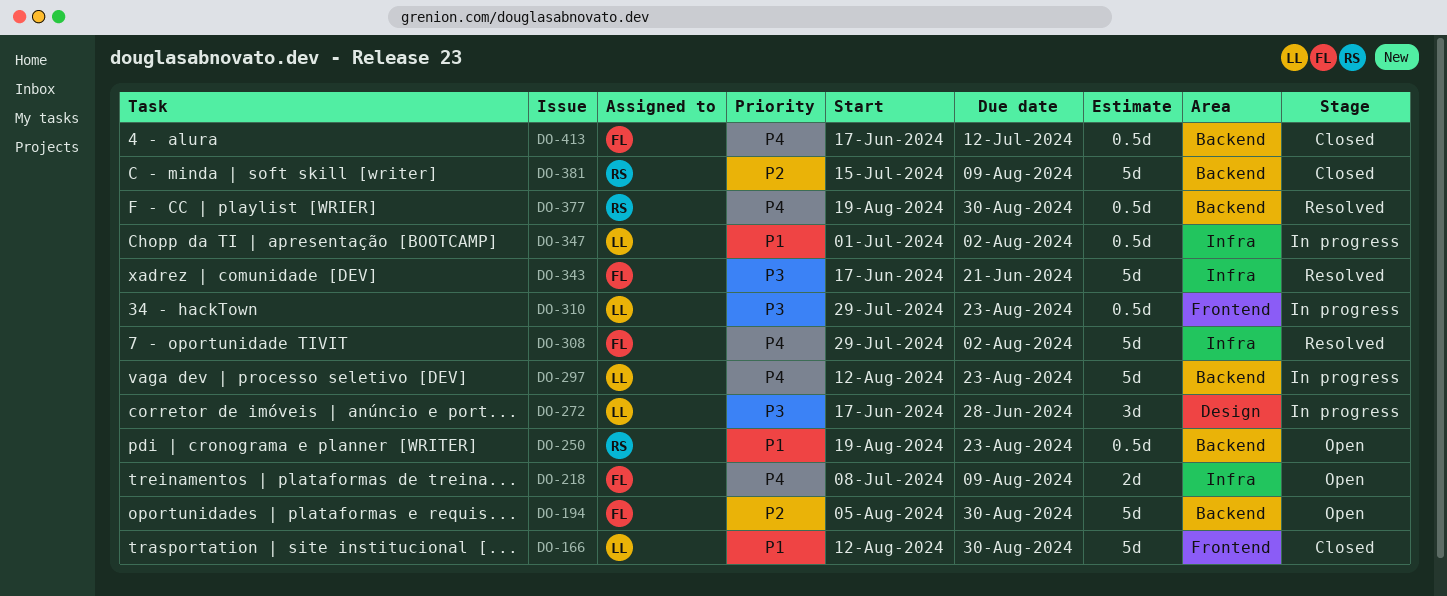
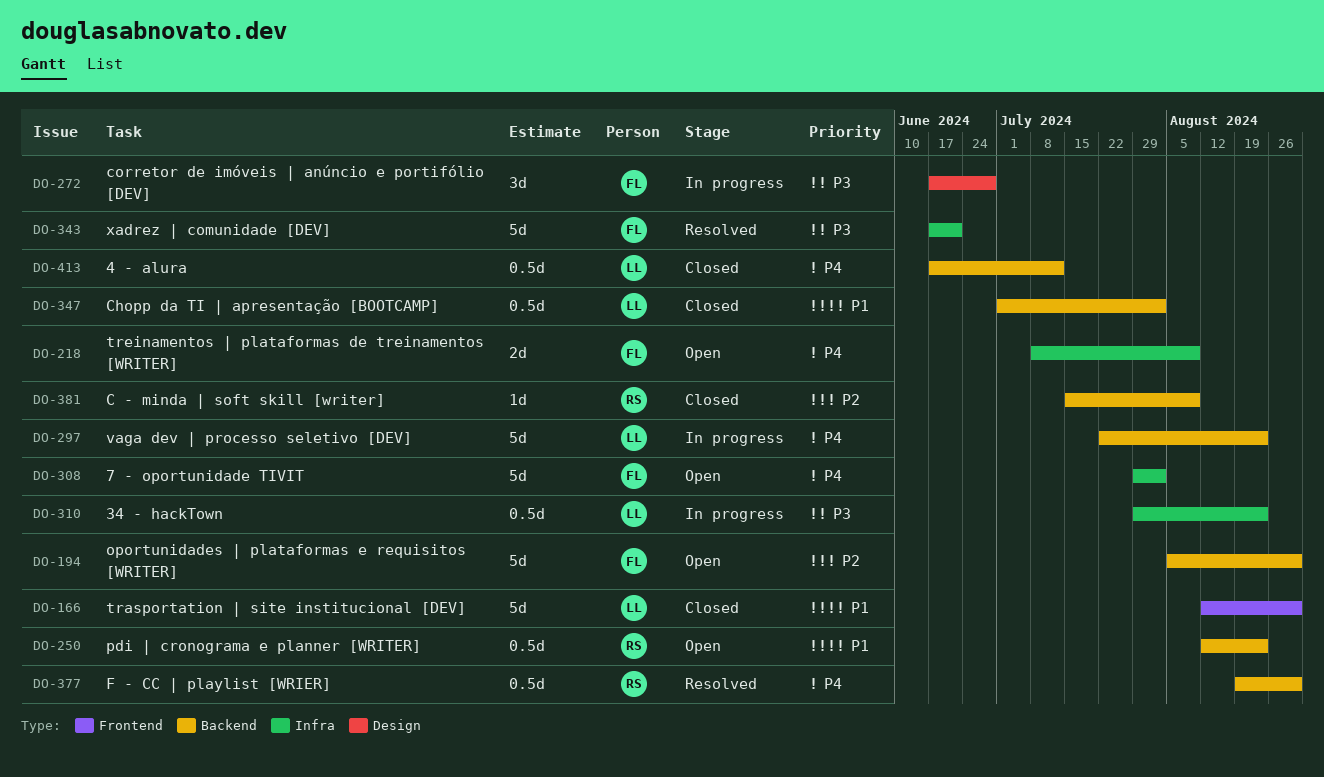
DO-250, start: Aug 19 -> Aug 12
DO-272, owner: LL -> FL
DO-297, start: Aug 12 -> Jul 22
DO-308, status: Resolved -> Open
DO-310, label: Frontend -> Infra
DO-347, status: In progress -> Closed
DO-347, label: Infra -> Backend
DO-381, estimate: 5d -> 1d
DO-413, owner: FL -> LL

